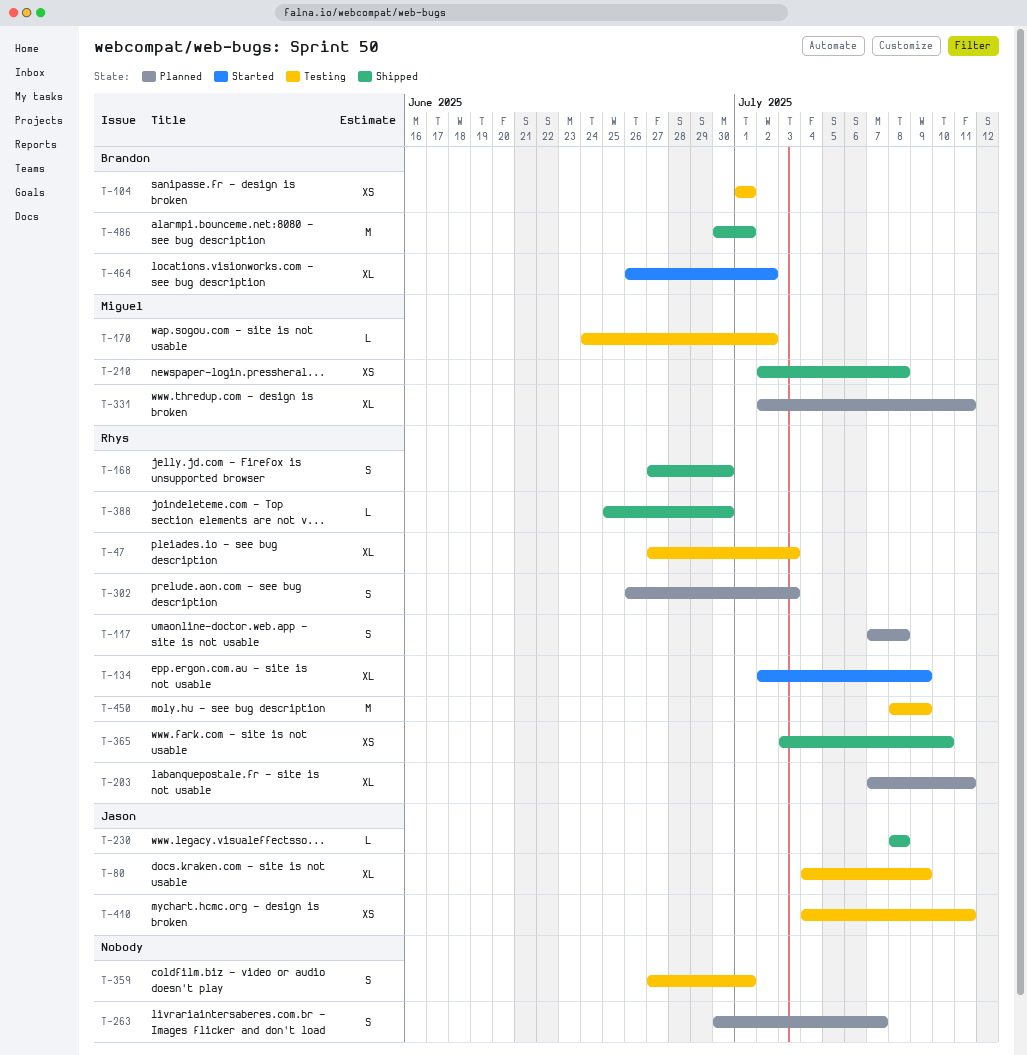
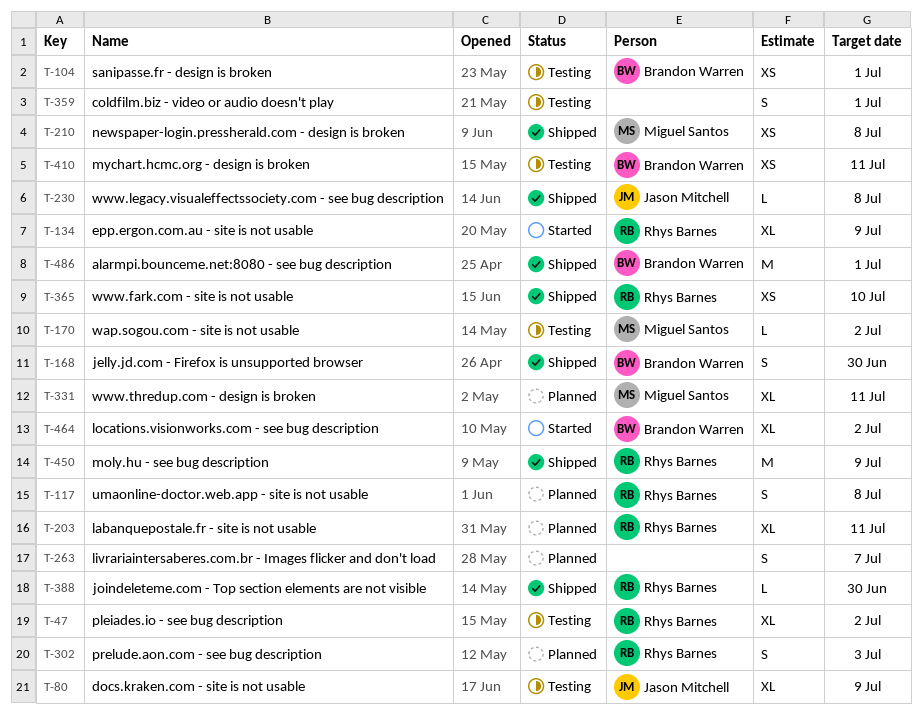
T-47, due: Jul 3 -> Jul 2
T-168, owner: Rhys Barnes -> Brandon Warren
T-410, owner: Jason Mitchell -> Brandon Warren
T-450, status: Testing -> Shipped

